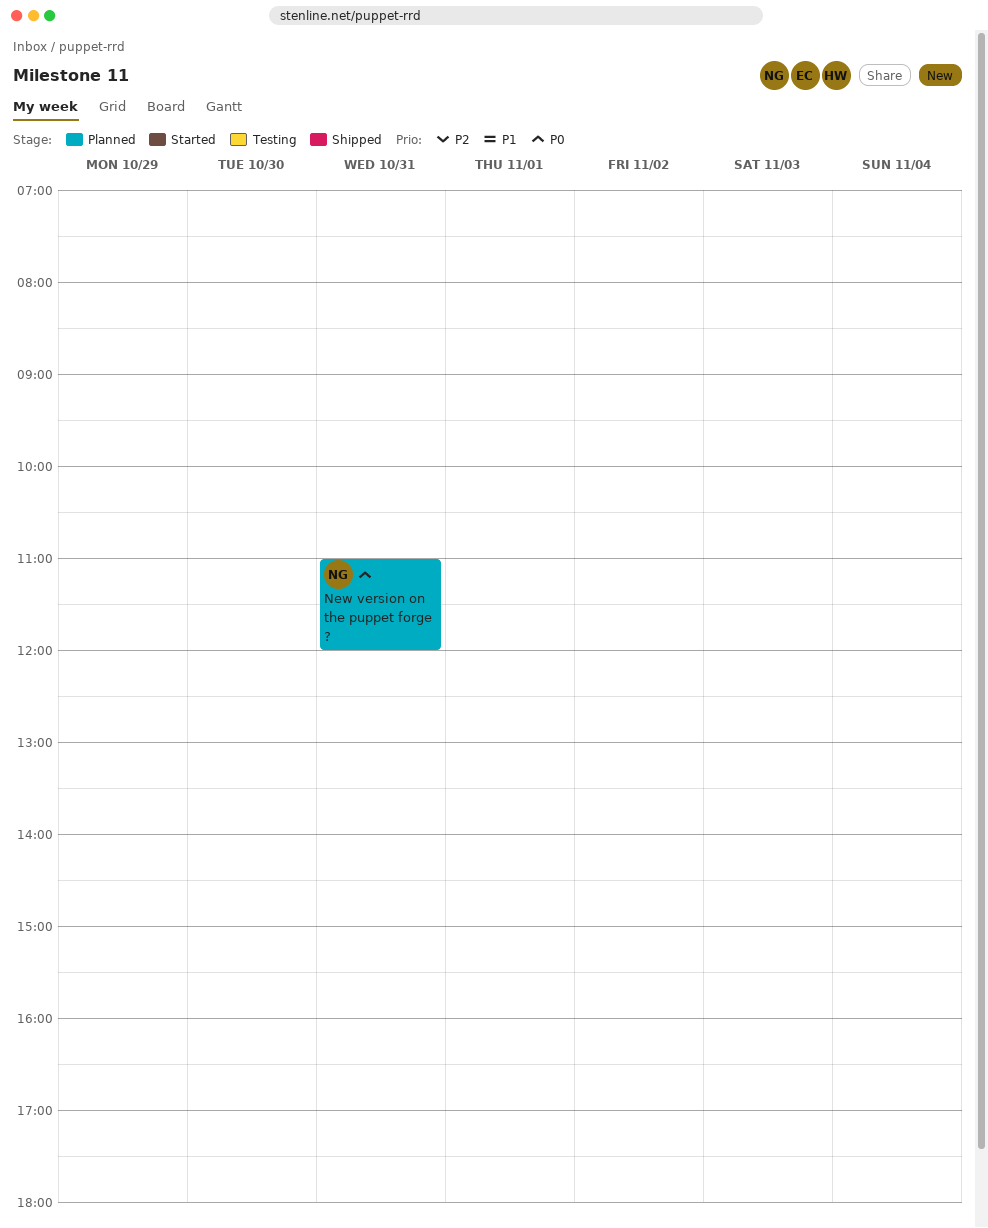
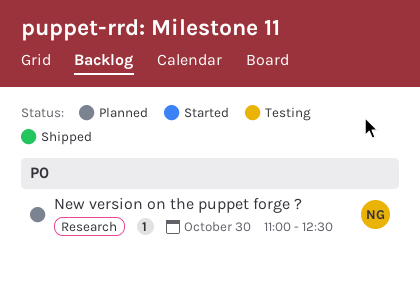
New version on the puppet forge ?, day: Oct 31 -> Oct 30
New version on the puppet forge ?, ends: 12:00 -> 12:30

